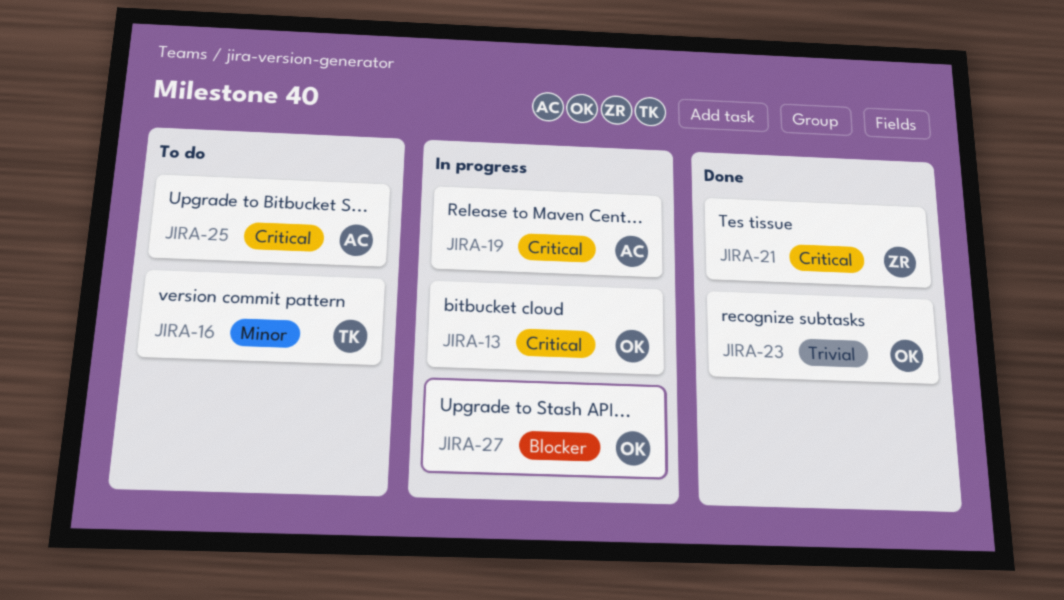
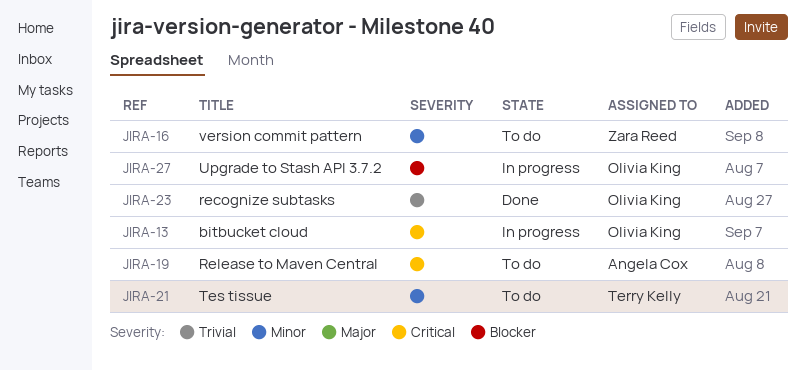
JIRA-16, owner: Terry Kelly -> Zara Reed
JIRA-19, status: In progress -> To do
JIRA-21, status: Done -> To do
JIRA-21, owner: Zara Reed -> Terry Kelly
JIRA-21, priority: Critical -> Minor
JIRA-25: present -> none

